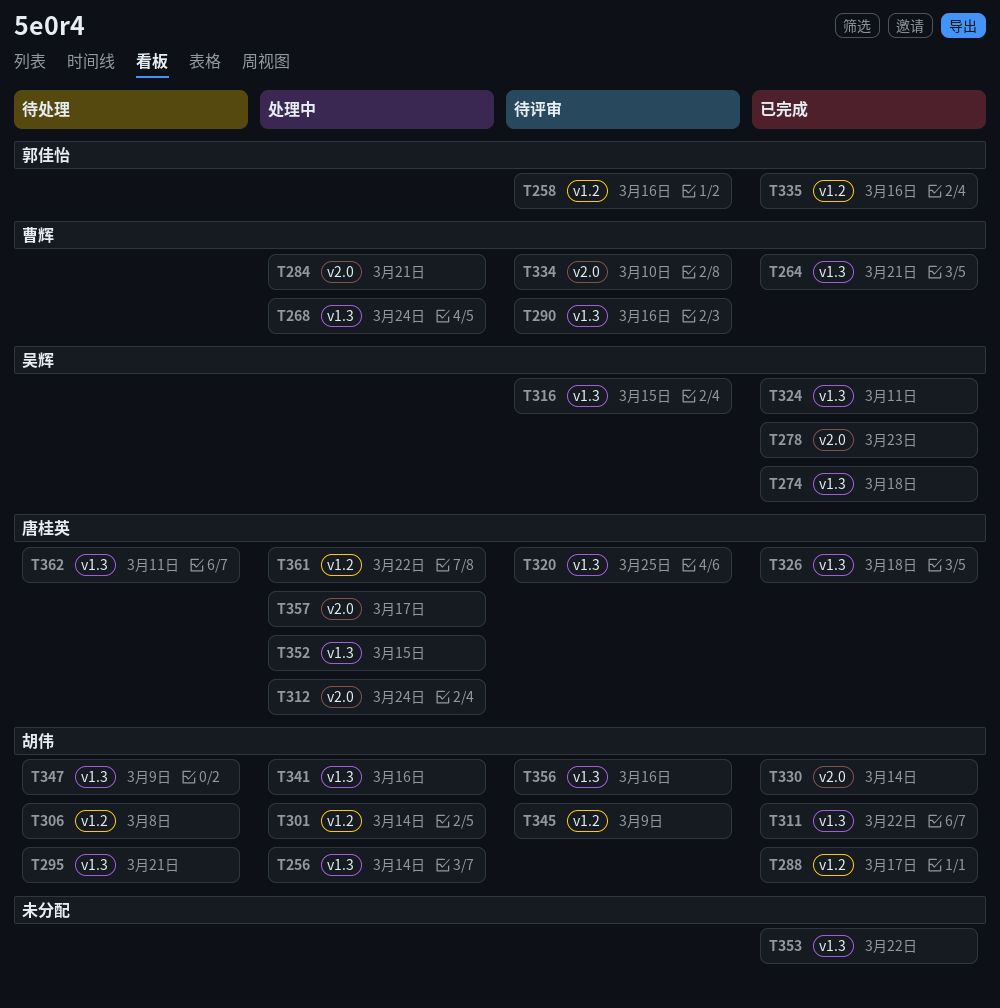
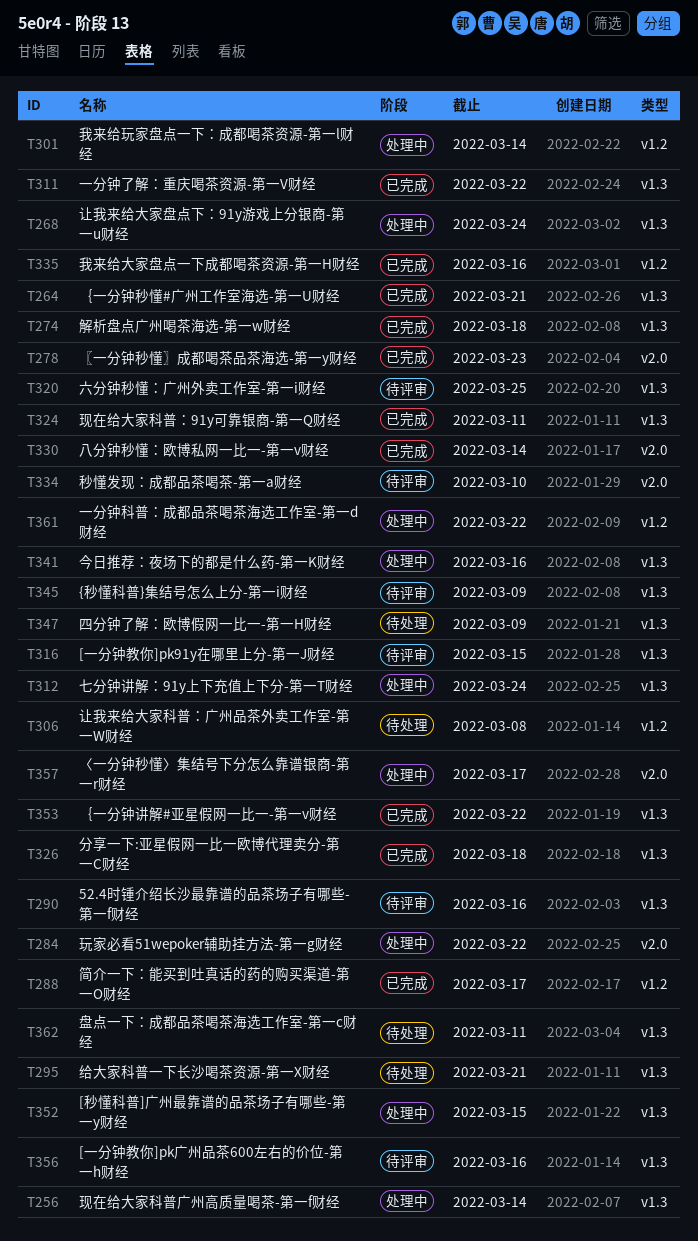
T258: present -> none
T284, due: Mar 21 -> Mar 22
T312, label: v2.0 -> v1.3
T345, label: v1.2 -> v1.3

